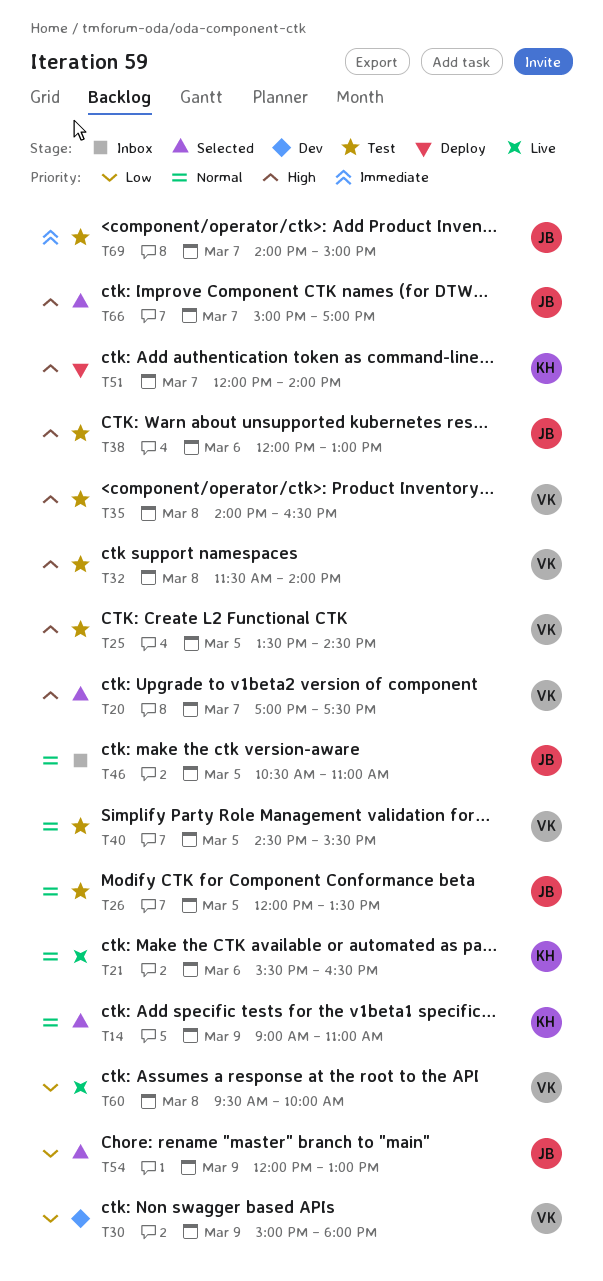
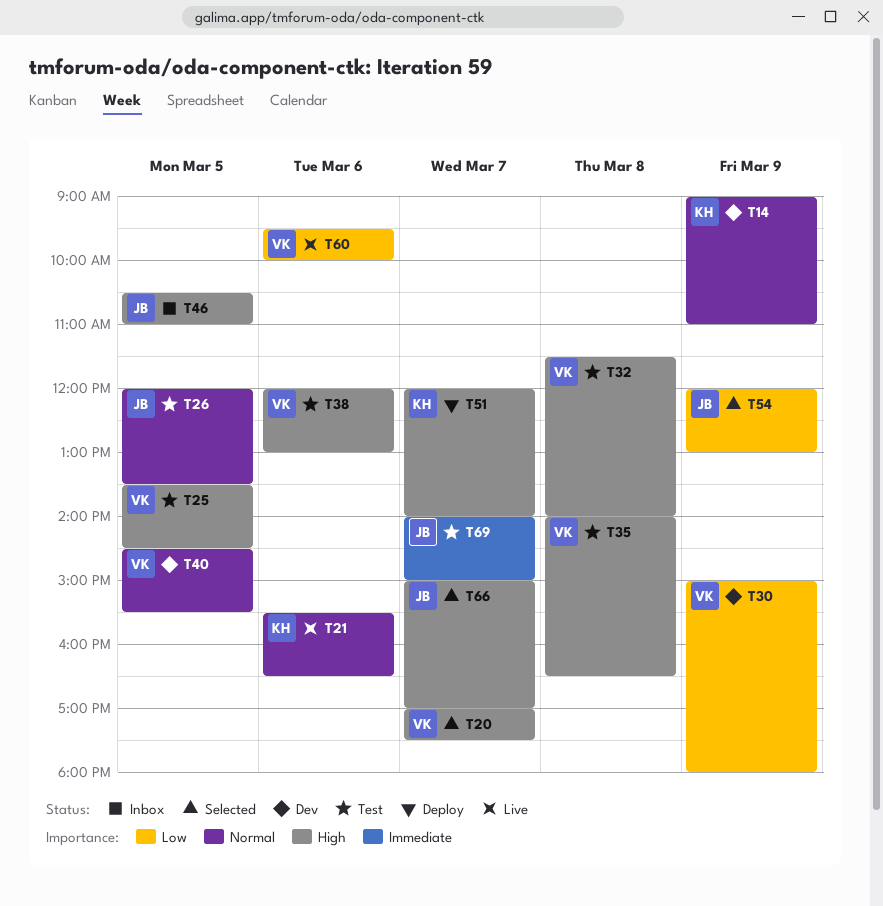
T14, status: Selected -> Dev
T38, owner: JB -> VK
T40, status: Test -> Dev
T46, priority: Normal -> High
T60, day: Mar 8 -> Mar 6

